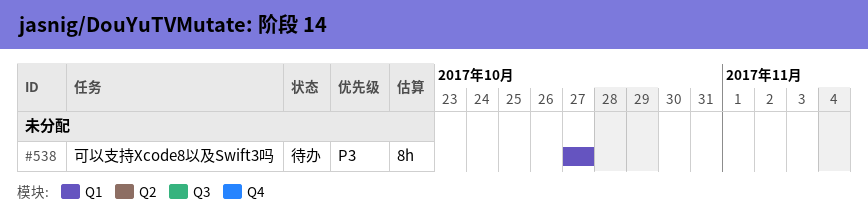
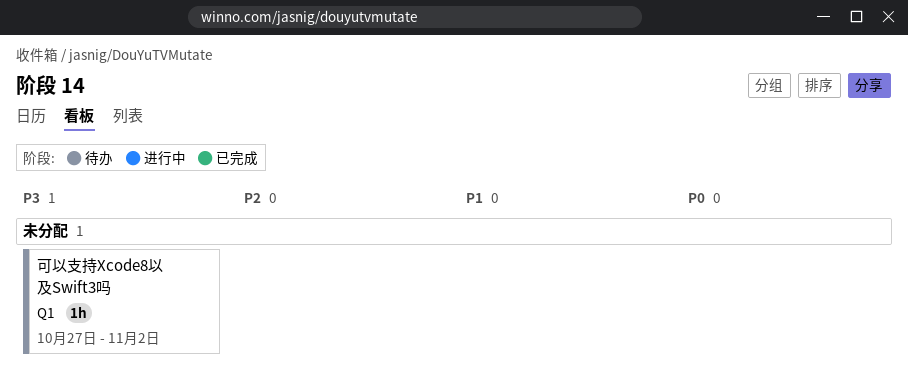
可以支持Xcode8以及Swift3吗, estimate: 8h -> 1h
可以支持Xcode8以及Swift3吗, due: Oct 27 -> Nov 2

